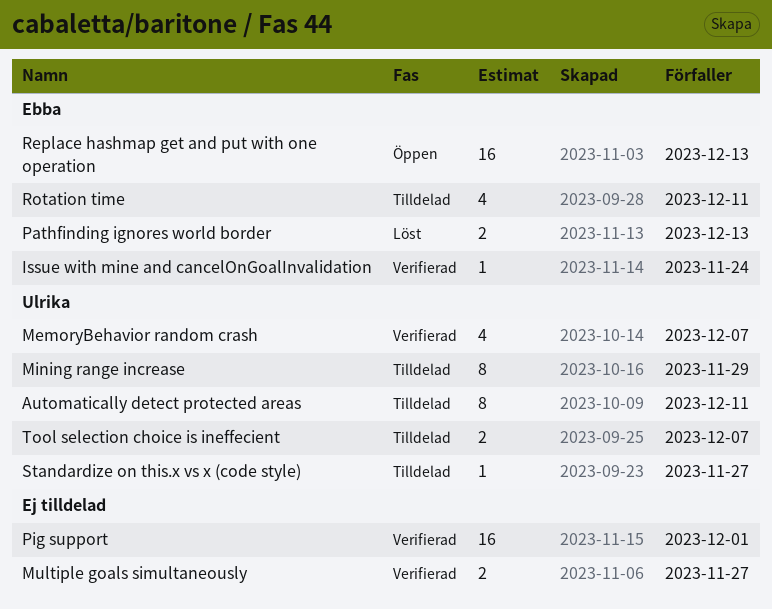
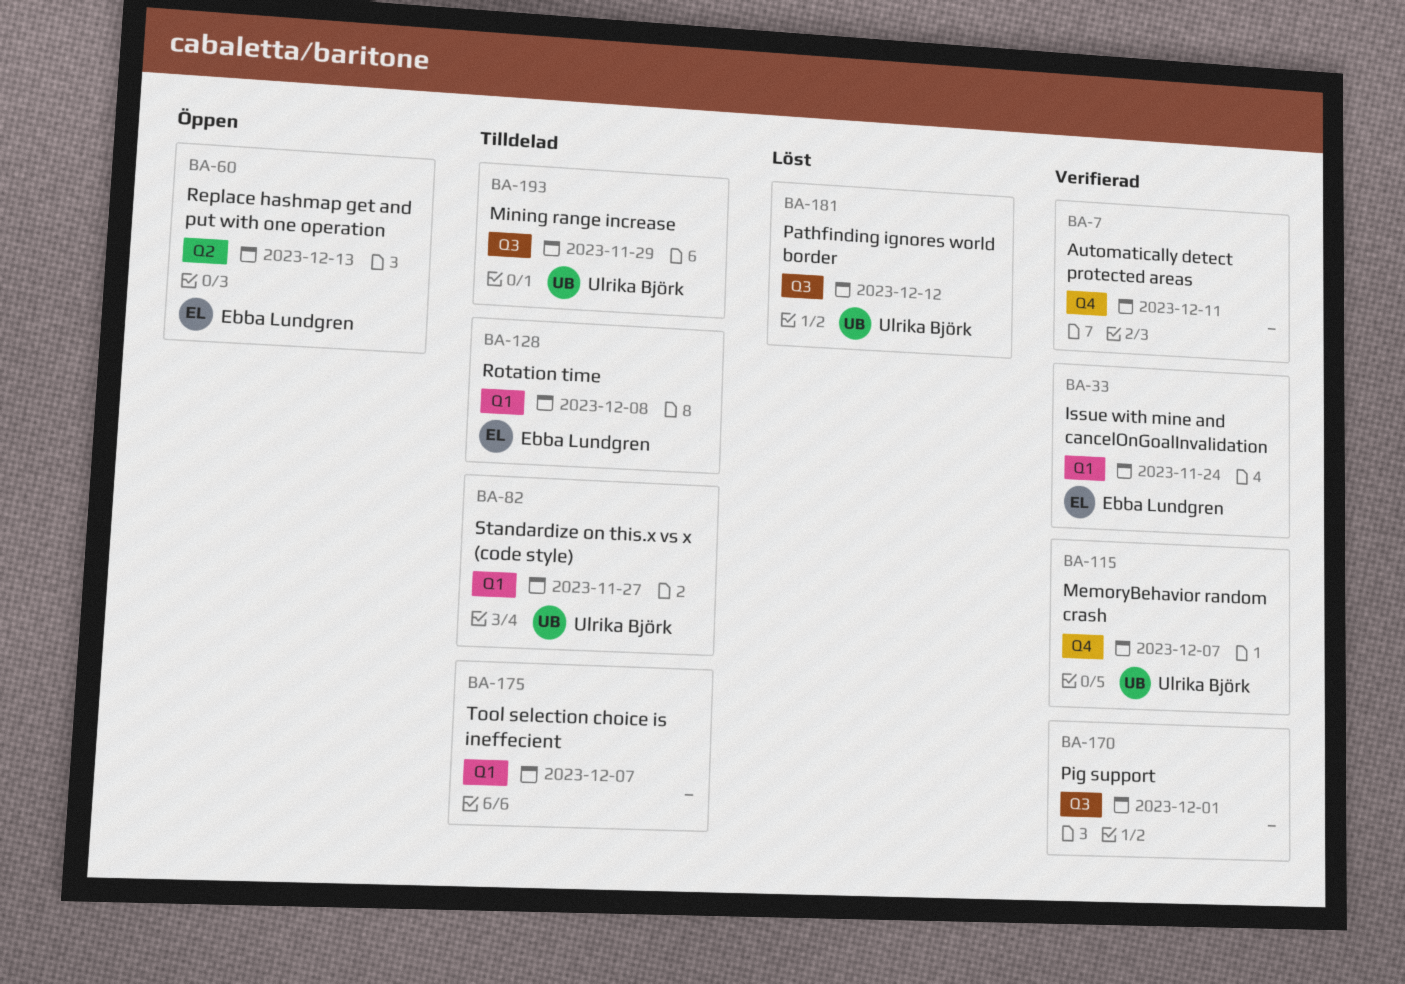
Automatically detect protected areas, status: Tilldelad -> Verifierad
Automatically detect protected areas, owner: Ulrika Björk -> none
Multiple goals simultaneously: present -> none
Pathfinding ignores world border, owner: Ebba Lundgren -> Ulrika Björk
Pathfinding ignores world border, due: Dec 13 -> Dec 12
Rotation time, due: Dec 11 -> Dec 8
Tool selection choice is ineffecient, owner: Ulrika Björk -> none

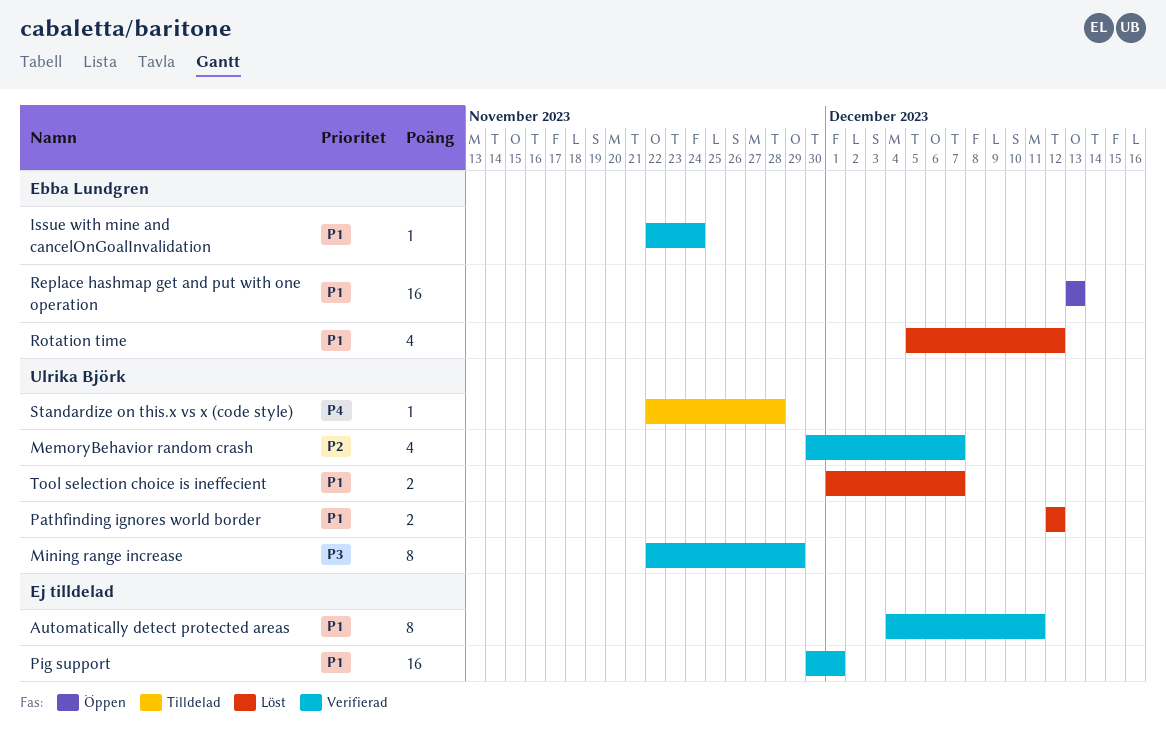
Mining range increase, status: Tilldelad -> Verifierad
Rotation time, status: Tilldelad -> Löst
Rotation time, due: Dec 8 -> Dec 12
Standardize on this.x vs x (code style), due: Nov 27 -> Nov 28
Tool selection choice is ineffecient, status: Tilldelad -> Löst
Tool selection choice is ineffecient, owner: none -> Ulrika Björk

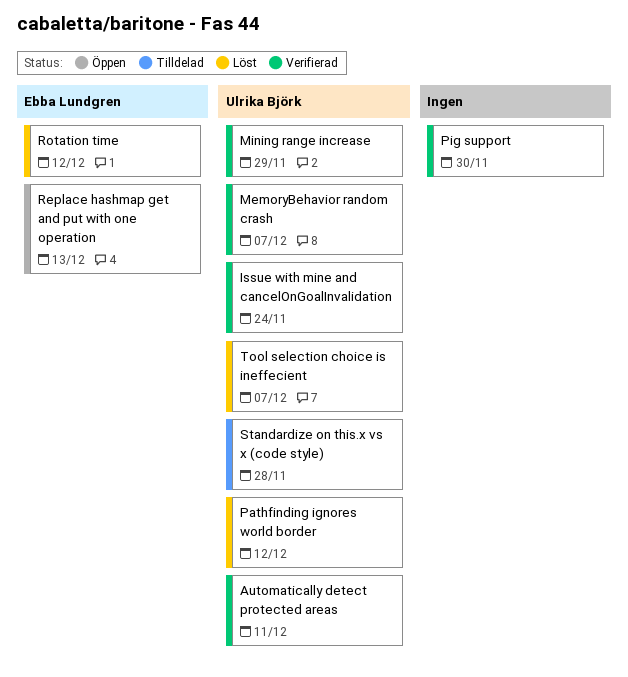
Automatically detect protected areas, owner: none -> Ulrika Björk
Issue with mine and cancelOnGoalInvalidation, owner: Ebba Lundgren -> Ulrika Björk
Pig support, due: Dec 1 -> Nov 30

